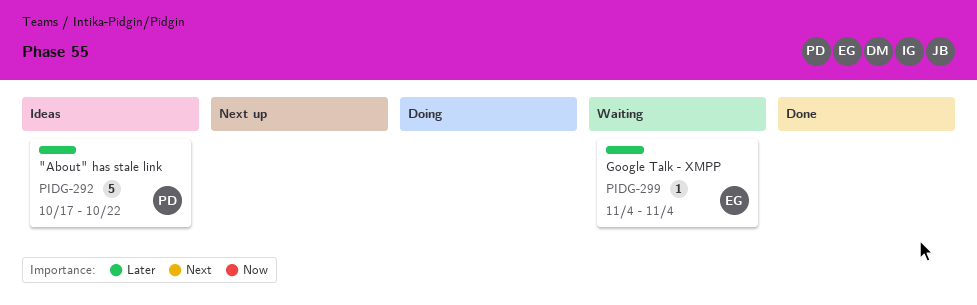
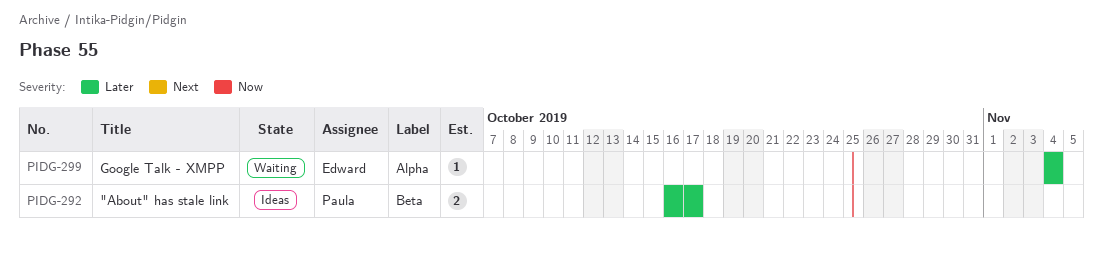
PIDG-292, estimate: 5 -> 2
PIDG-292, start: Oct 17 -> Oct 16
PIDG-292, due: Oct 22 -> Oct 17

